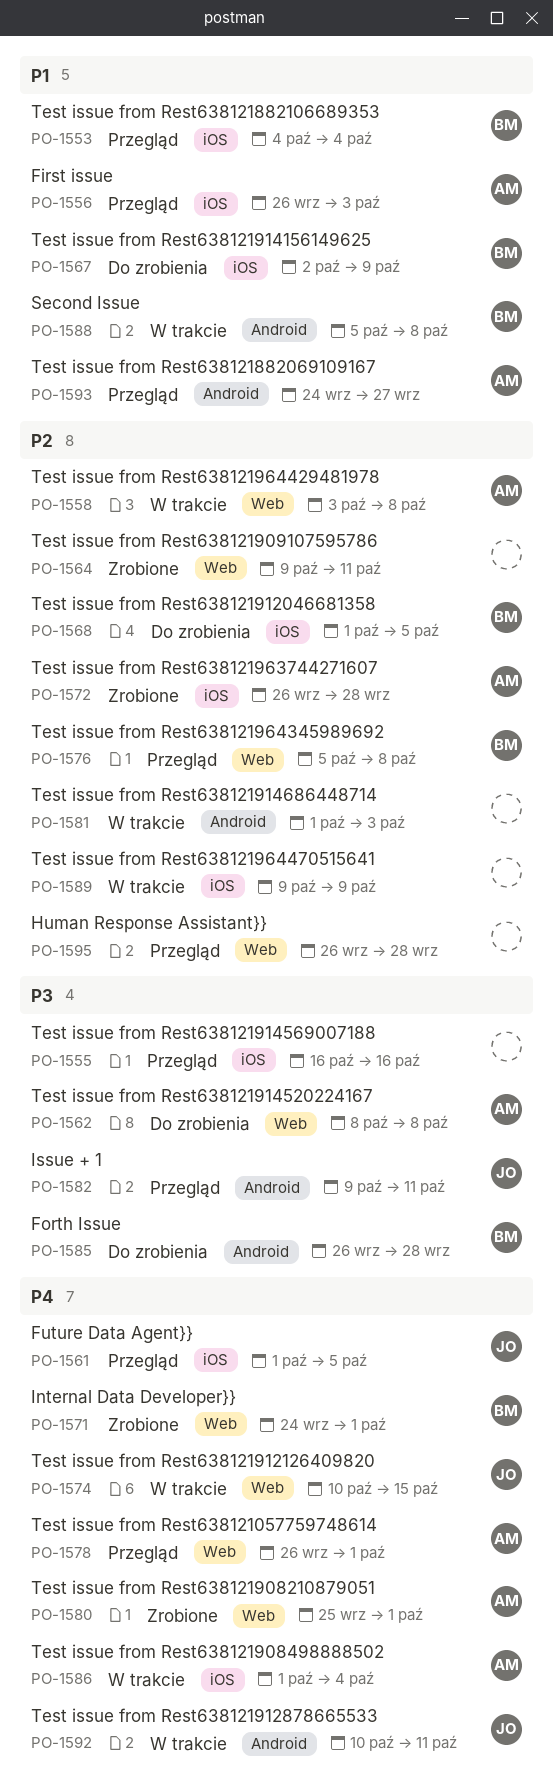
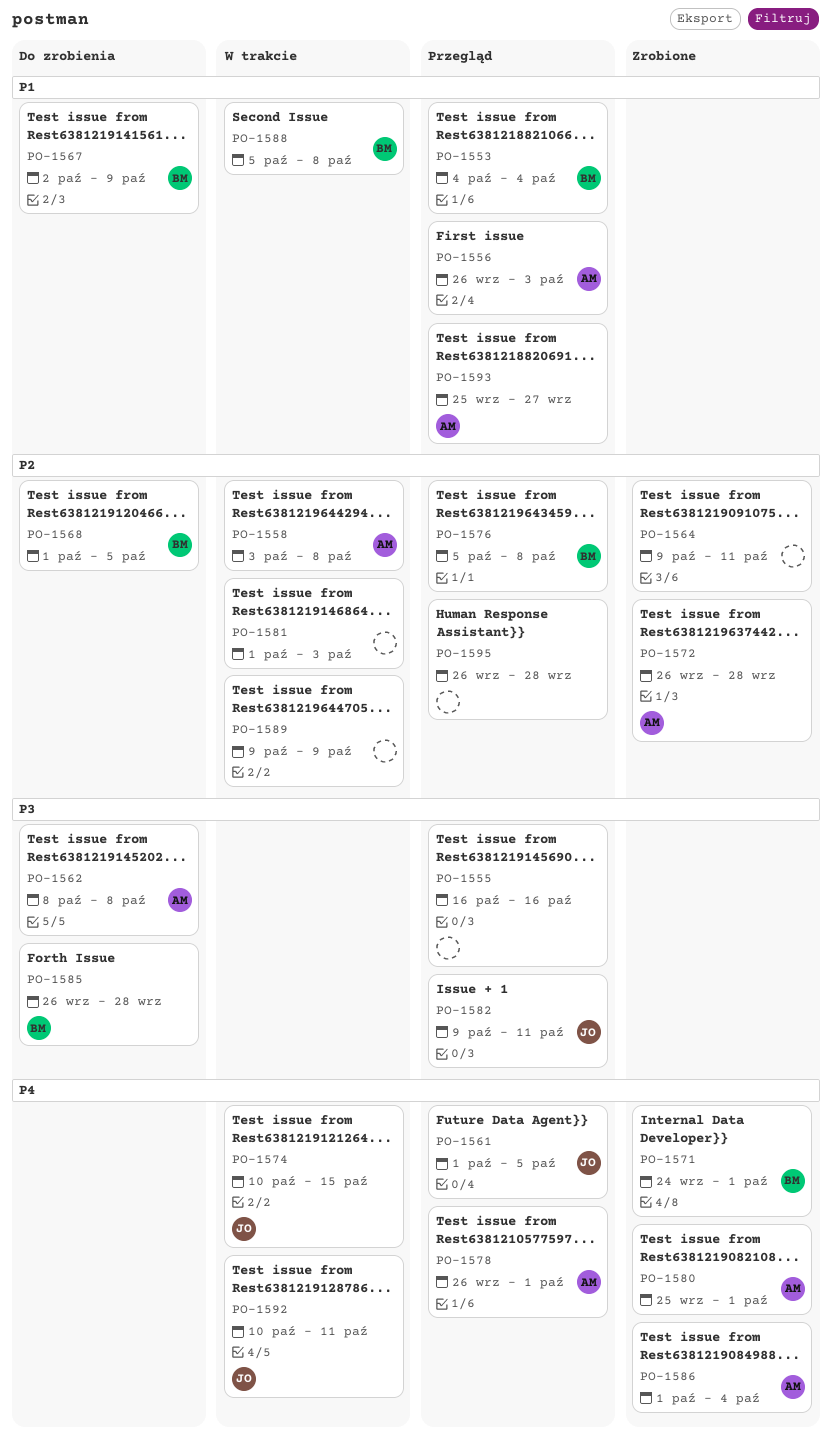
PO-1586, status: W trakcie -> Zrobione
PO-1593, start: Sep 24 -> Sep 25

